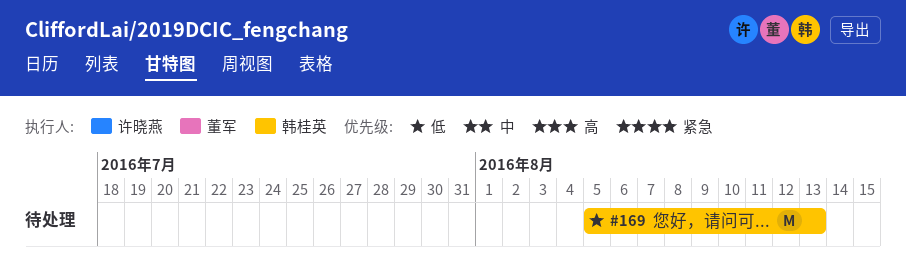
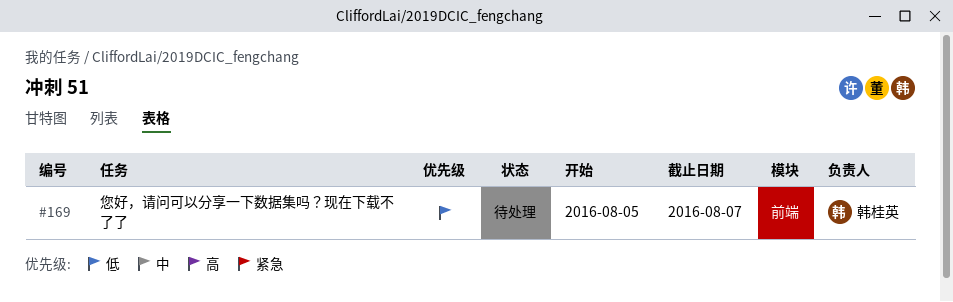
#169, due: Aug 13 -> Aug 7

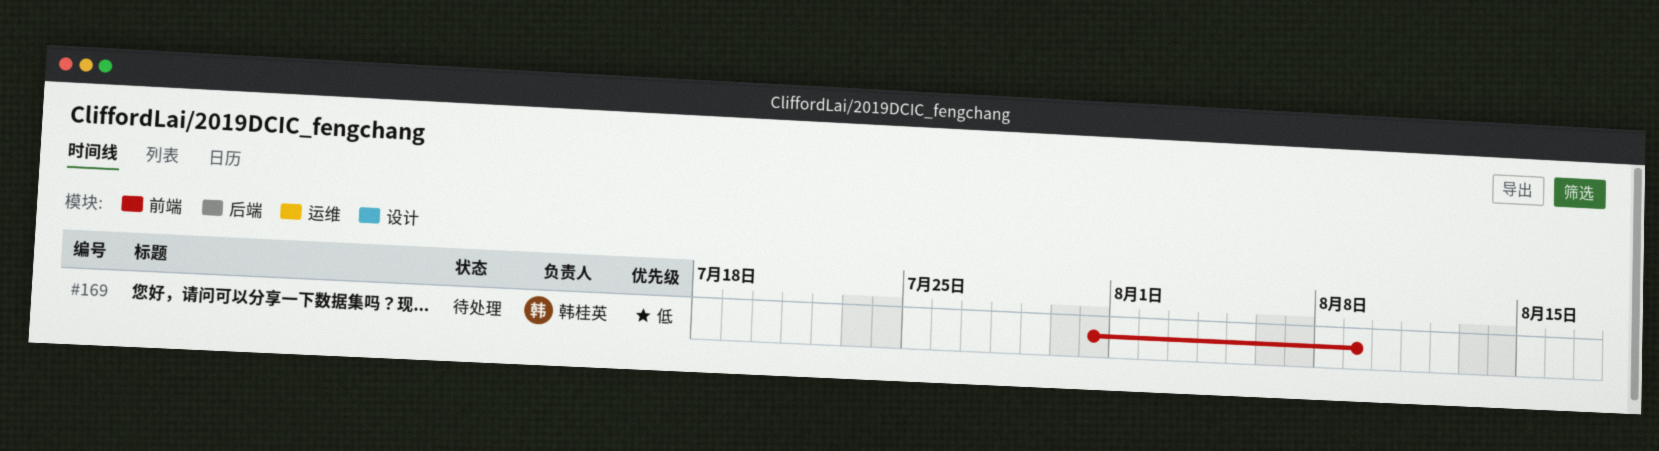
#169, start: Aug 5 -> Jul 31
#169, due: Aug 7 -> Aug 9

